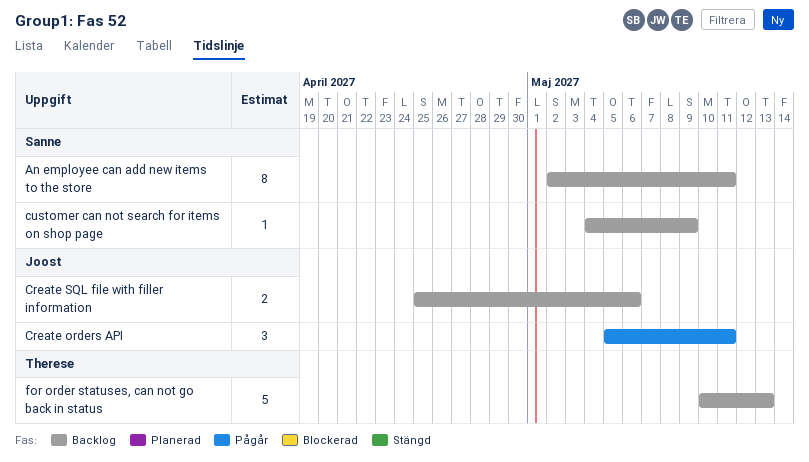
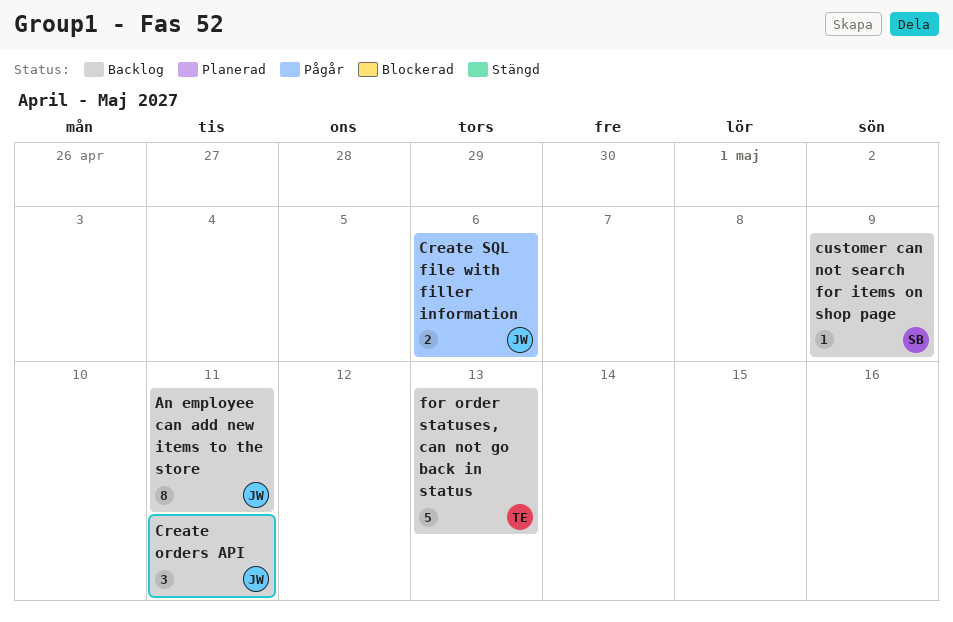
An employee can add new items to the store, owner: Sanne -> Joost
Create orders API, status: Pågår -> Backlog
Create SQL file with filler information, status: Backlog -> Pågår

